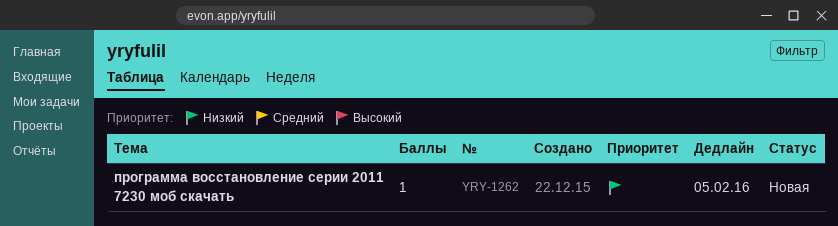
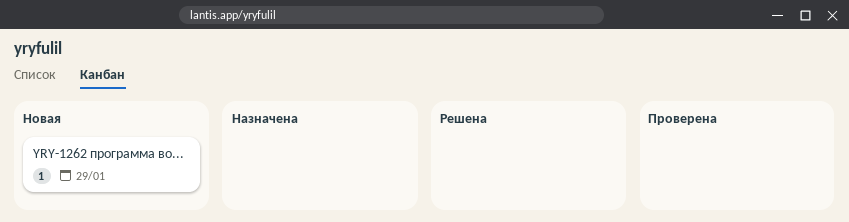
YRY-1262, due: Feb 5 -> Jan 29

